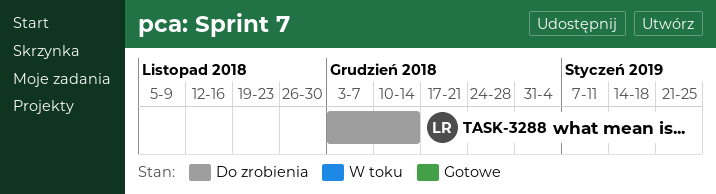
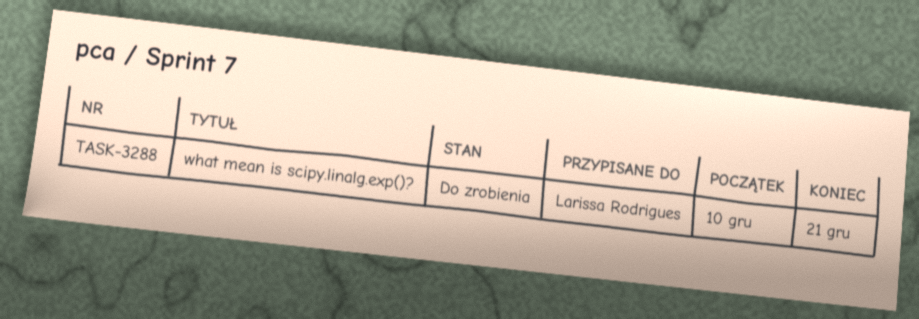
TASK-3288, start: Dec 3 -> Dec 10
TASK-3288, due: Dec 14 -> Dec 21

